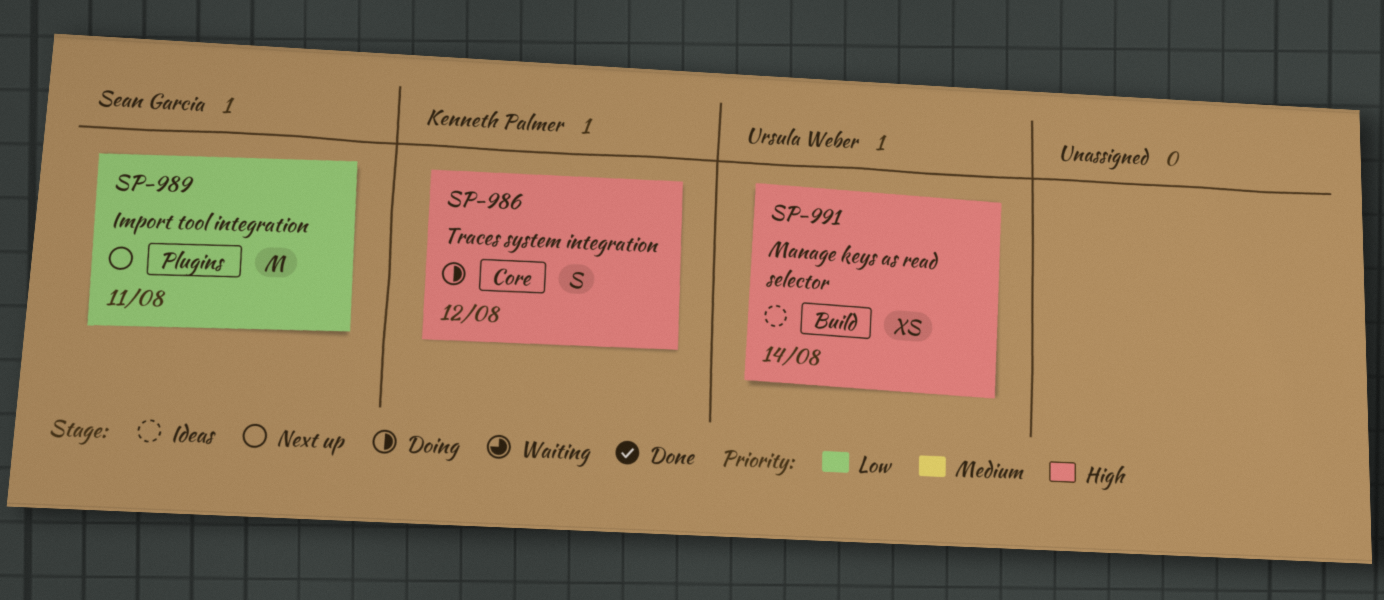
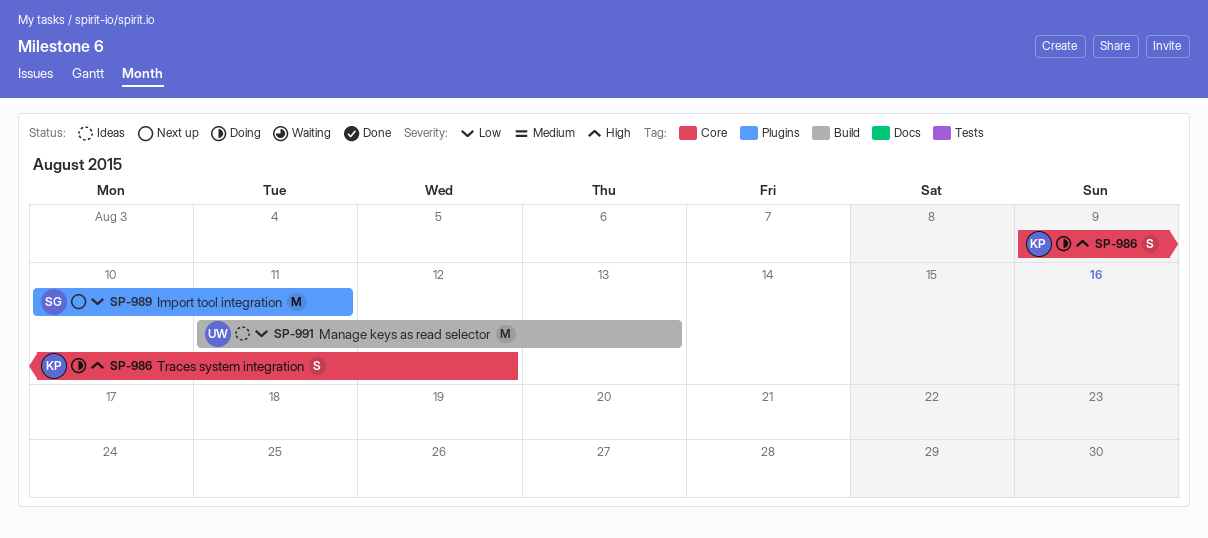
SP-991, priority: High -> Low
SP-991, estimate: XS -> M
SP-991, due: Aug 14 -> Aug 13

